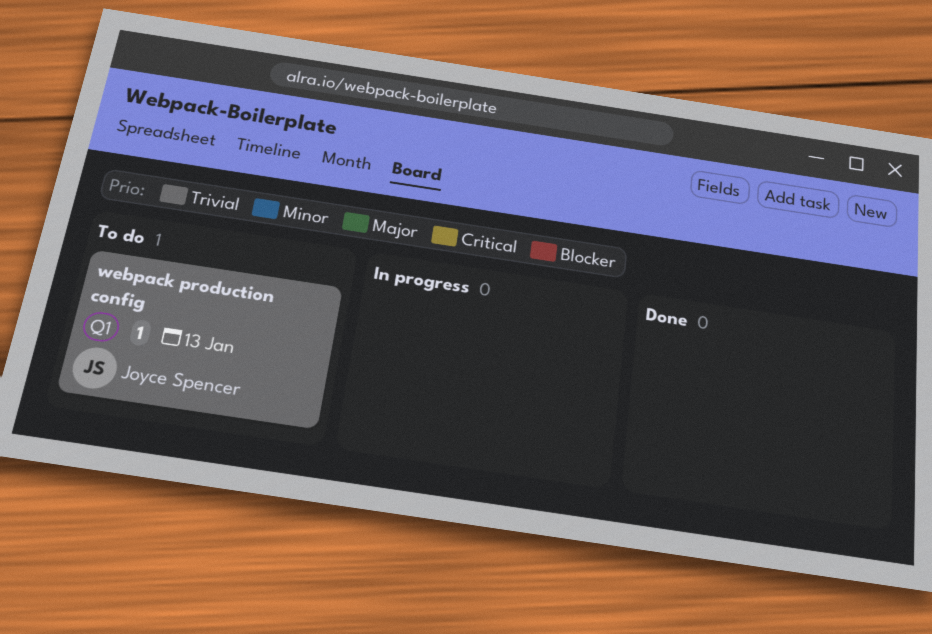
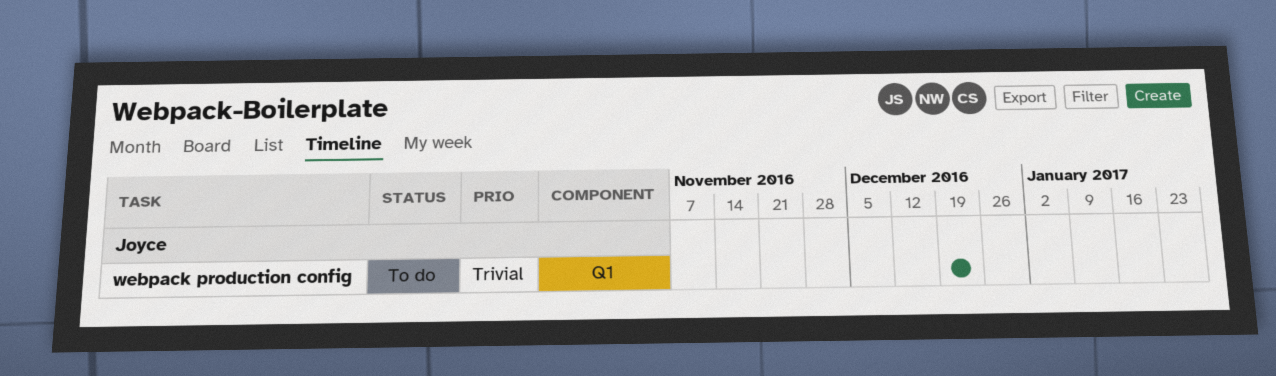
webpack production config, due: Jan 13 -> Dec 23

